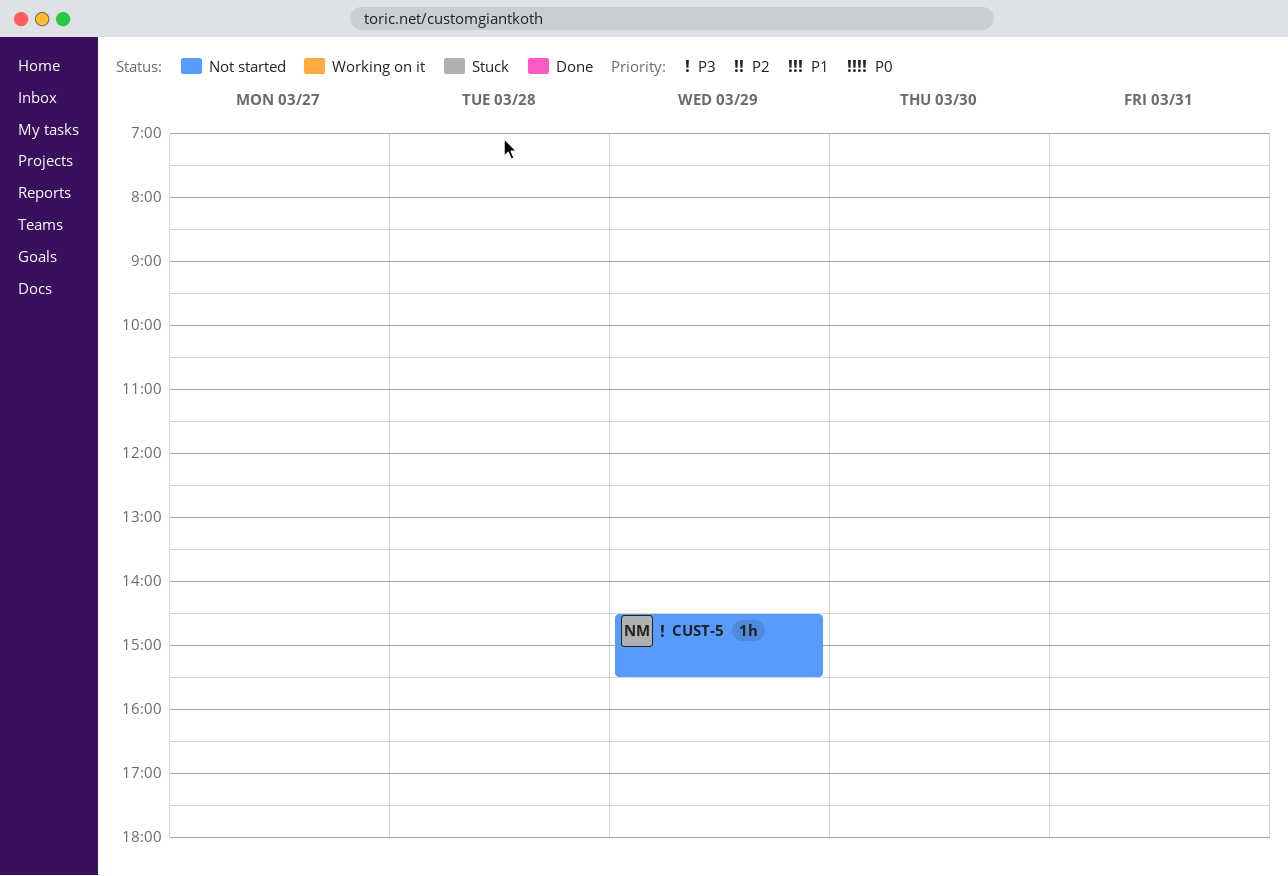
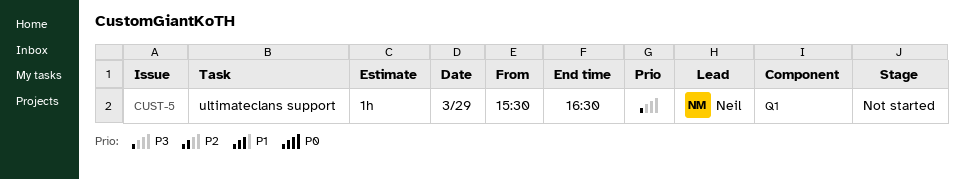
CUST-5, begins: 14:30 -> 15:30
CUST-5, ends: 15:30 -> 16:30

